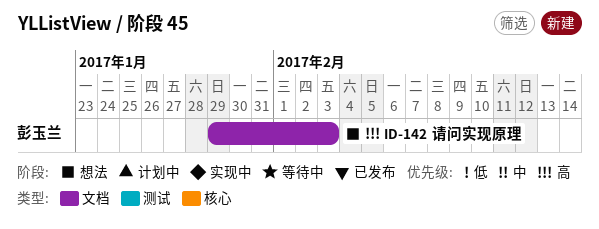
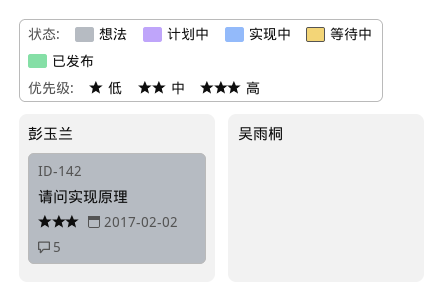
ID-142, due: Feb 3 -> Feb 2

